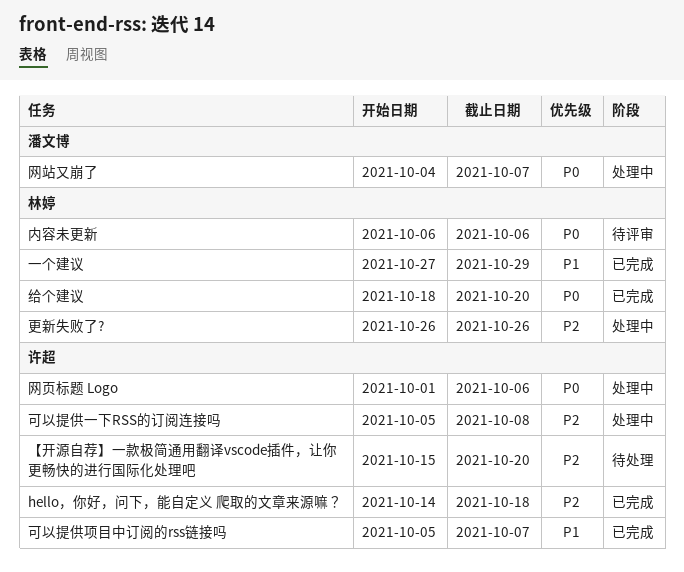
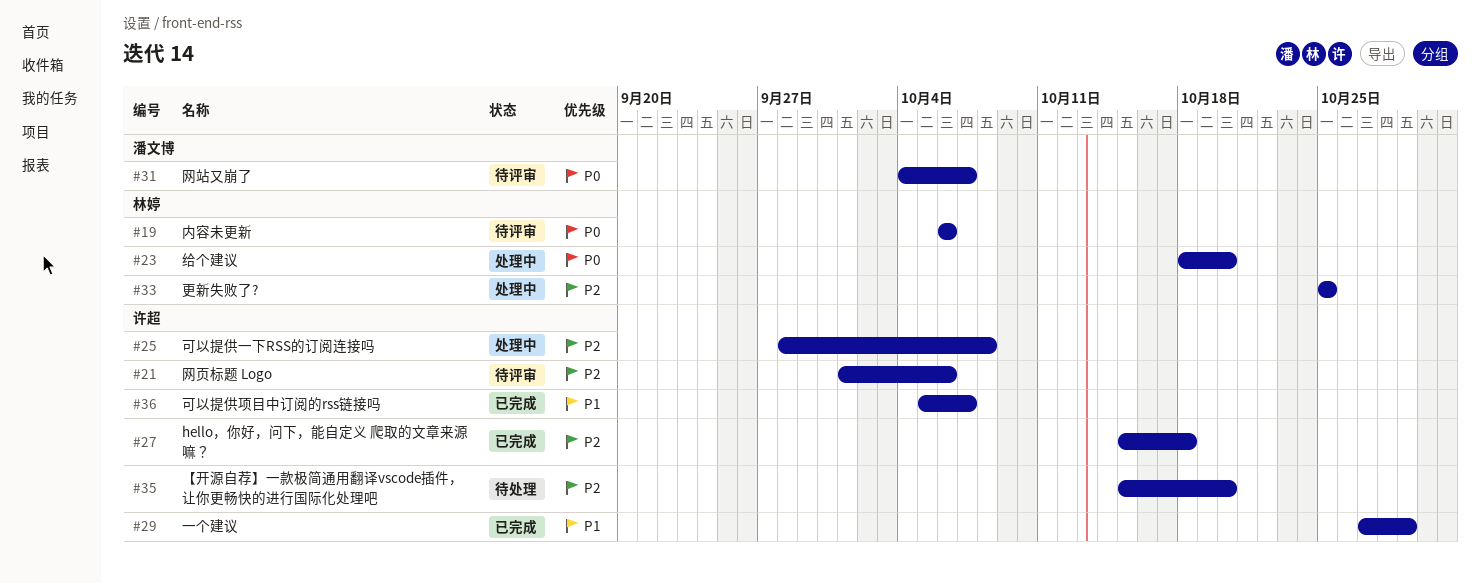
hello，你好，问下，能自定义 爬取的文章来源嘛？, start: Oct 14 -> Oct 15
一个建议, owner: 林婷 -> 许超
可以提供一下RSS的订阅连接吗, start: Oct 5 -> Sep 28
更新失败了?, start: Oct 26 -> Oct 25
更新失败了?, due: Oct 26 -> Oct 25
给个建议, status: 已完成 -> 处理中
网站又崩了, status: 处理中 -> 待评审
网页标题 Logo, status: 处理中 -> 待评审
网页标题 Logo, priority: P0 -> P2

